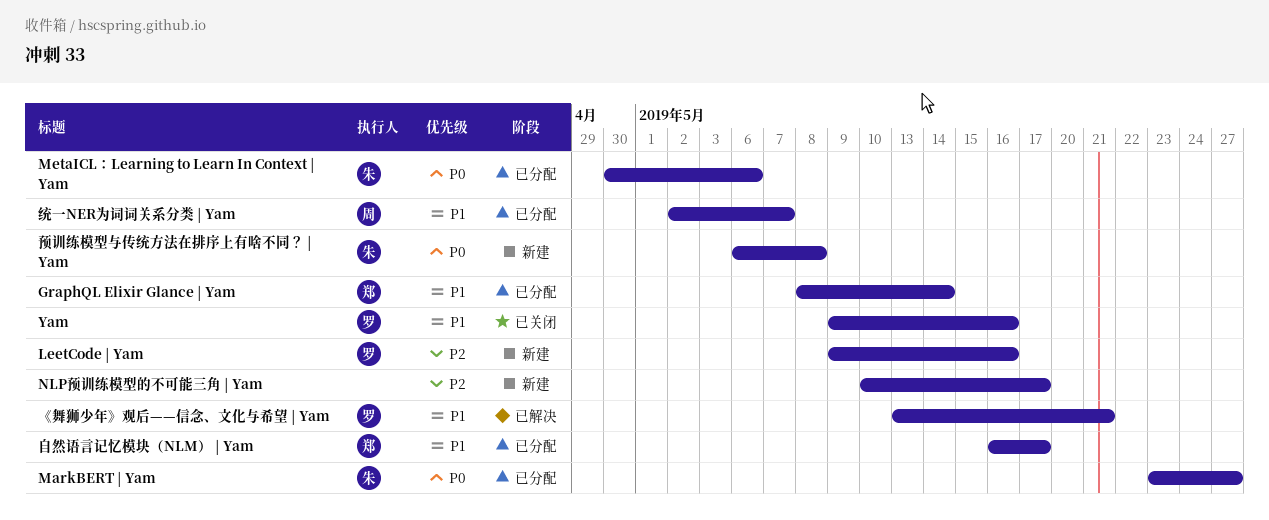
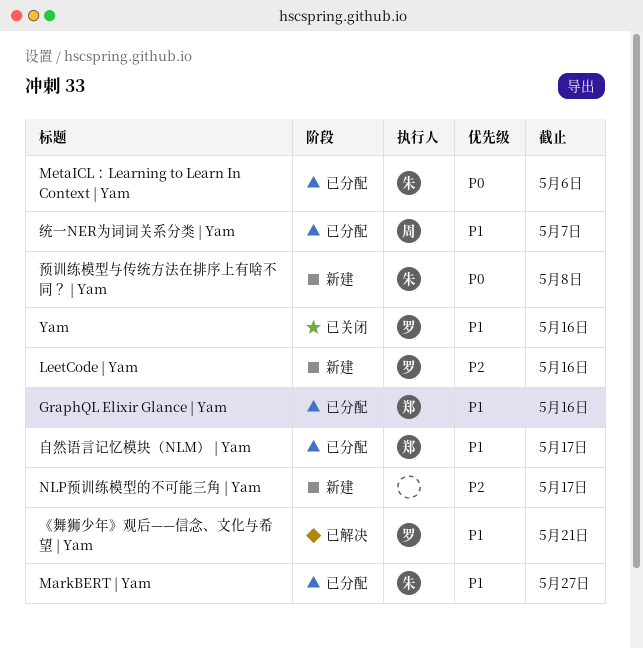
GraphQL Elixir Glance | Yam, due: May 14 -> May 16
MarkBERT | Yam, priority: P0 -> P1

